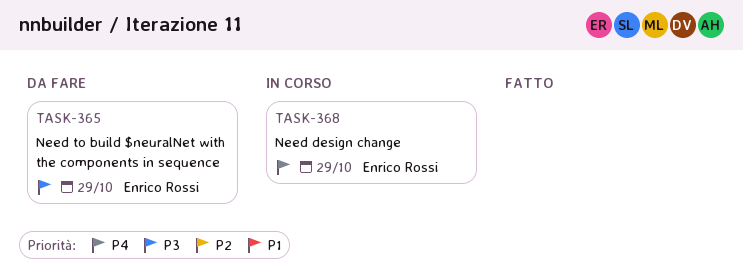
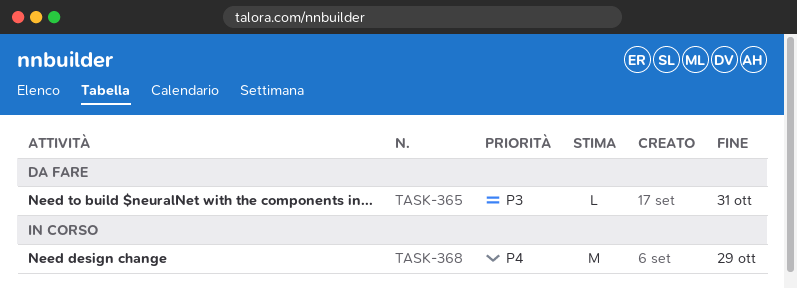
TASK-365, due: Oct 29 -> Oct 31

